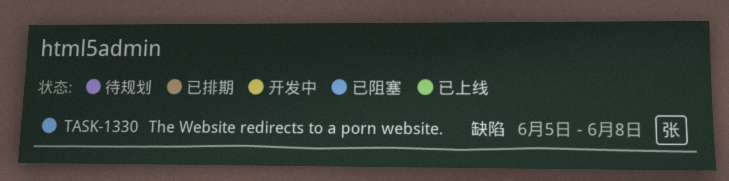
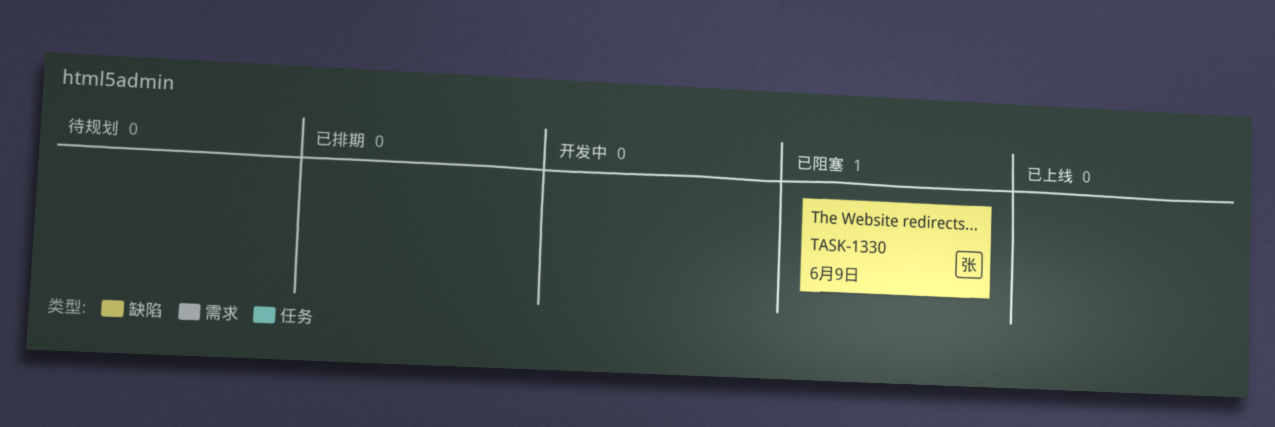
TASK-1330, due: Jun 8 -> Jun 9

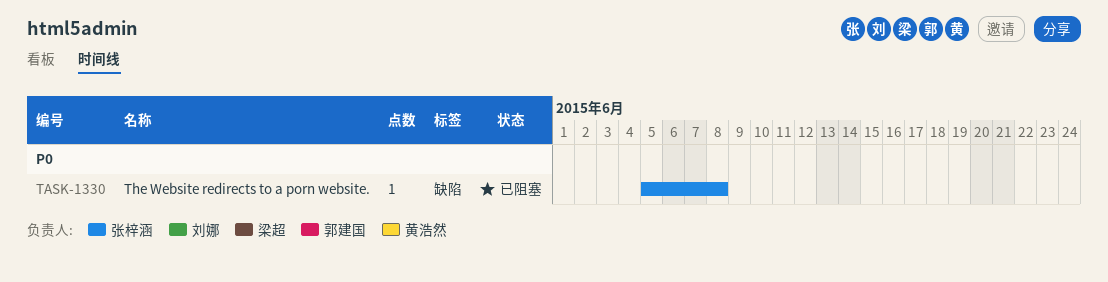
TASK-1330, due: Jun 9 -> Jun 8

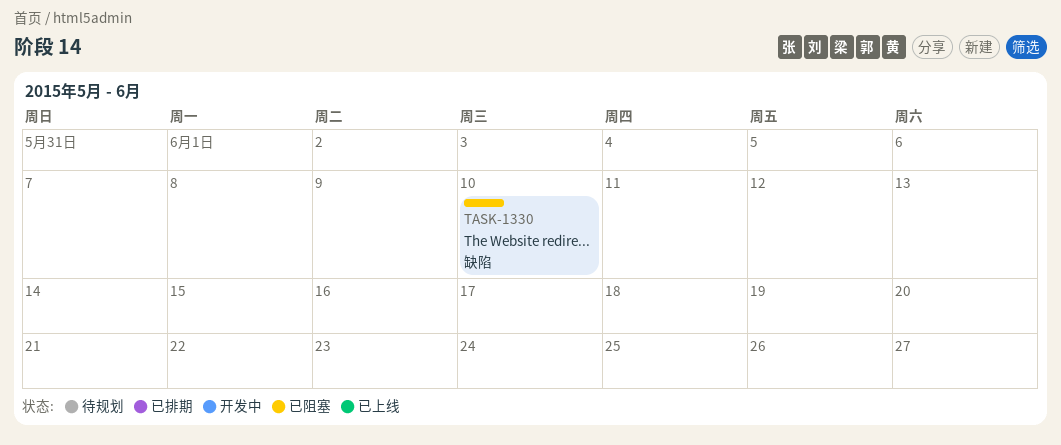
TASK-1330, due: Jun 8 -> Jun 10

